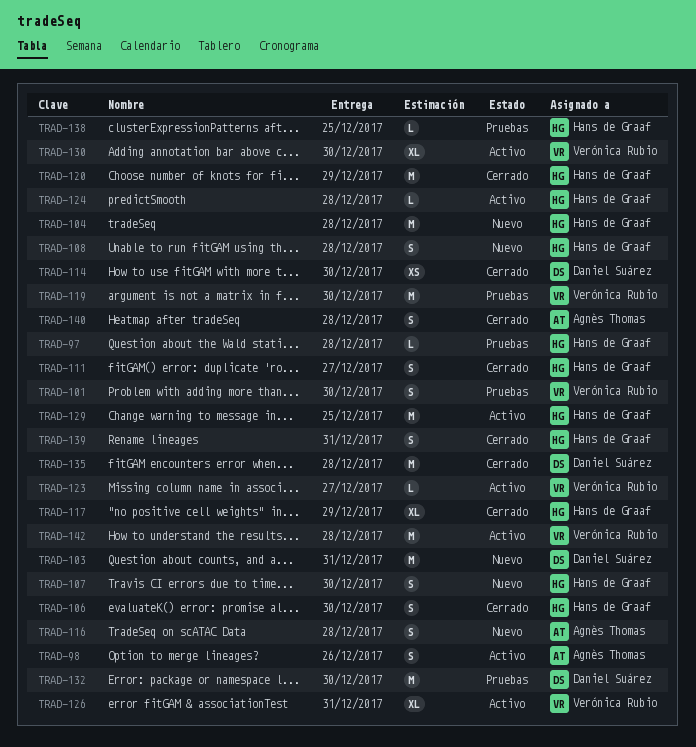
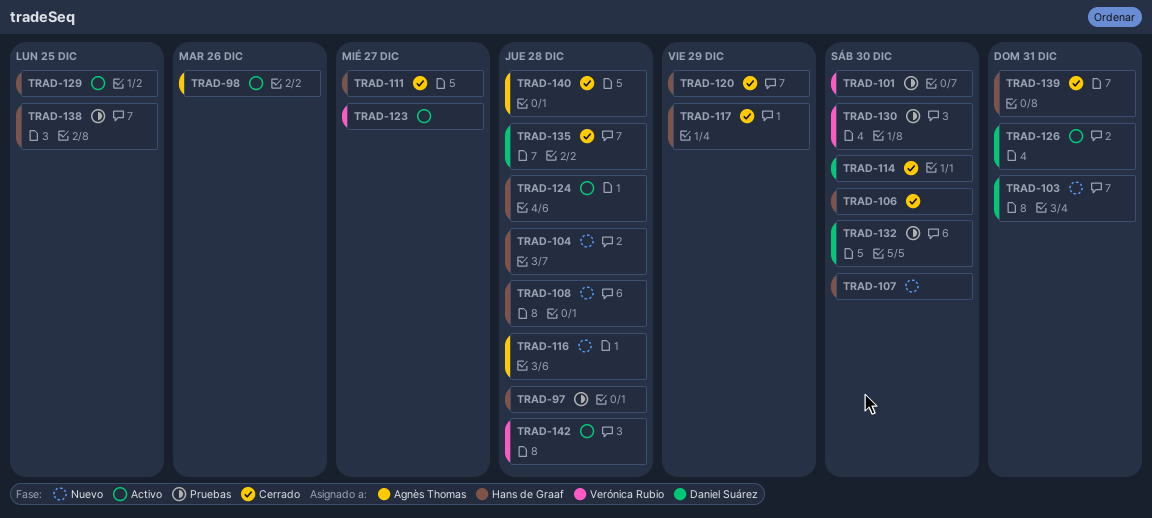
TRAD-119: present -> none
TRAD-126, owner: Verónica Rubio -> Daniel Suárez
TRAD-130, status: Activo -> Pruebas

